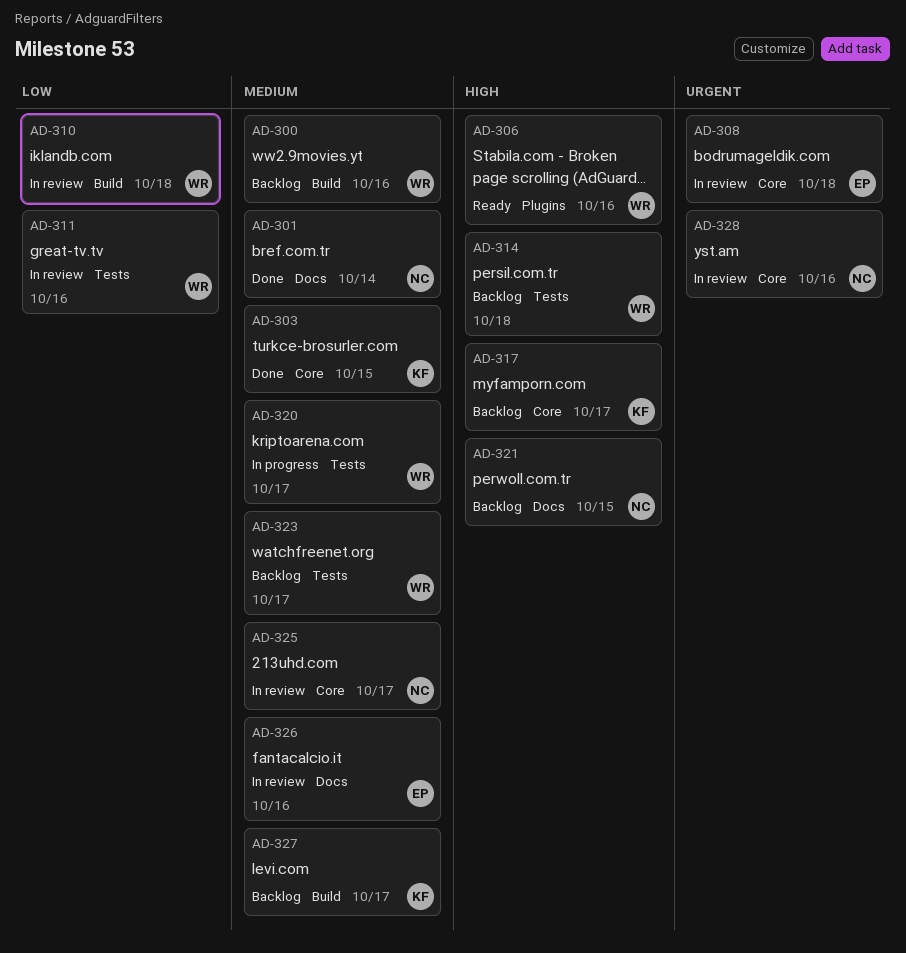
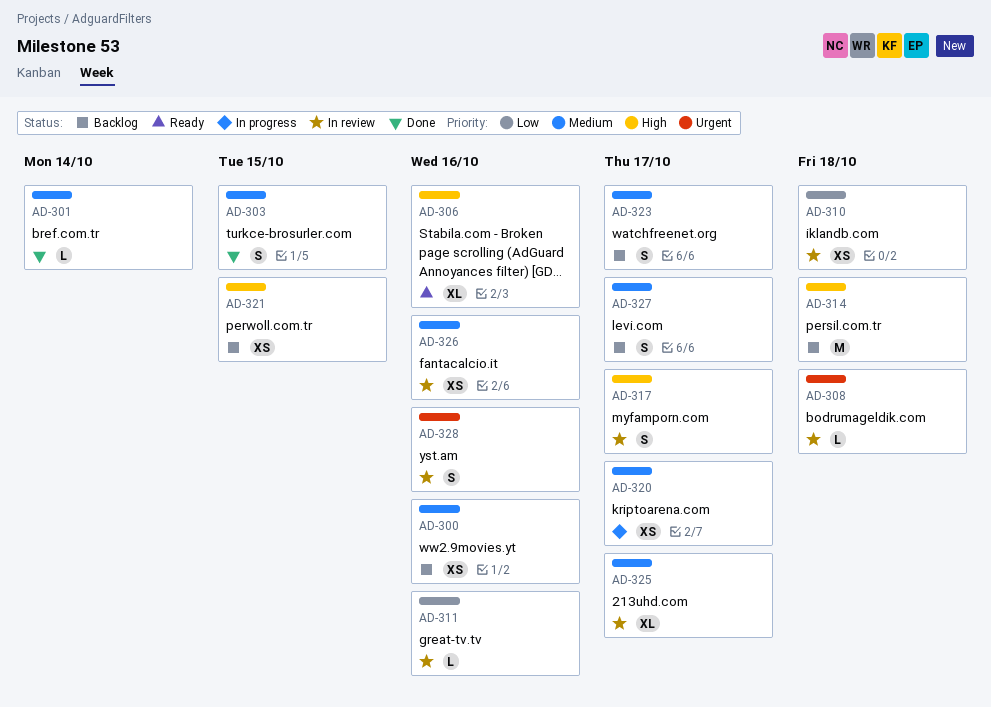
AD-317, status: Backlog -> In review

